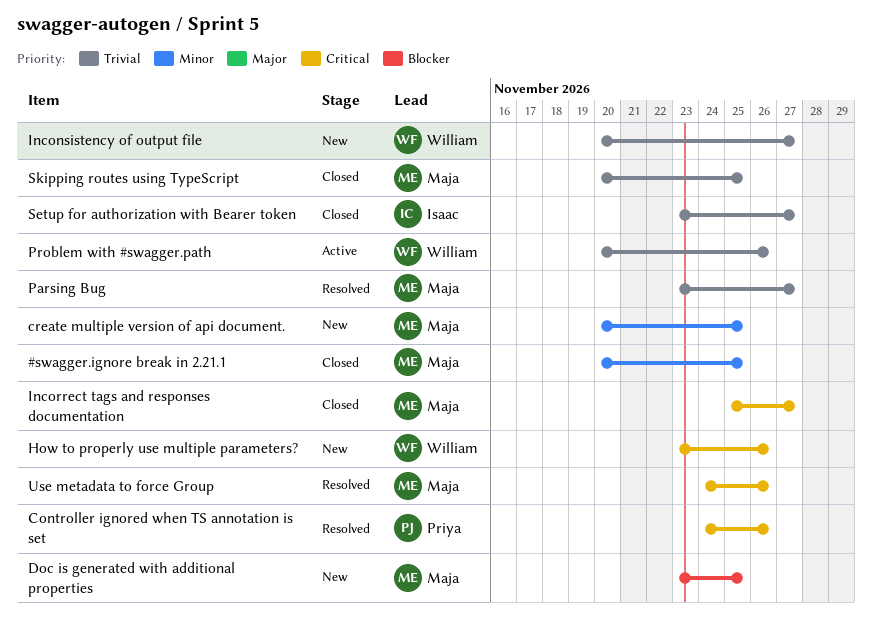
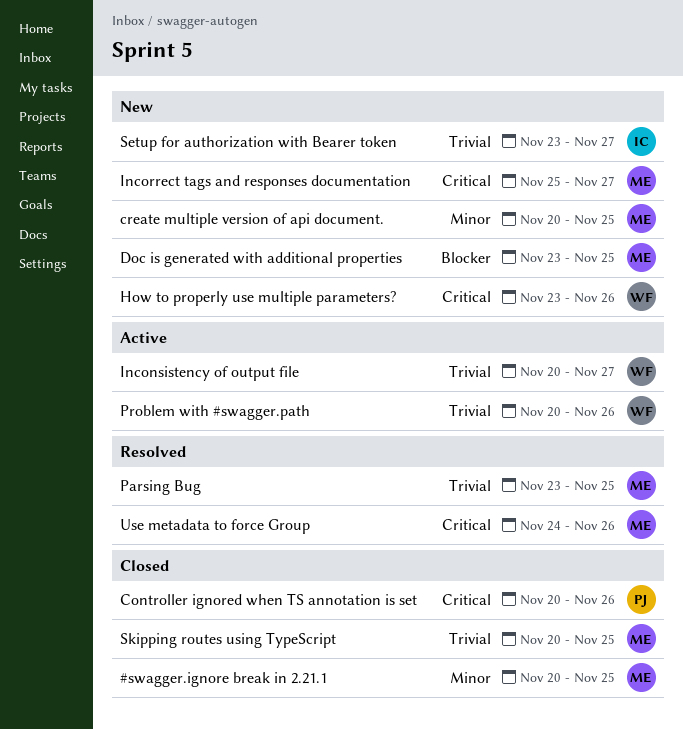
Controller ignored when TS annotation is set, status: Resolved -> Closed
Controller ignored when TS annotation is set, start: Nov 24 -> Nov 20
Inconsistency of output file, status: New -> Active
Incorrect tags and responses documentation, status: Closed -> New
Parsing Bug, due: Nov 27 -> Nov 25
Setup for authorization with Bearer token, status: Closed -> New

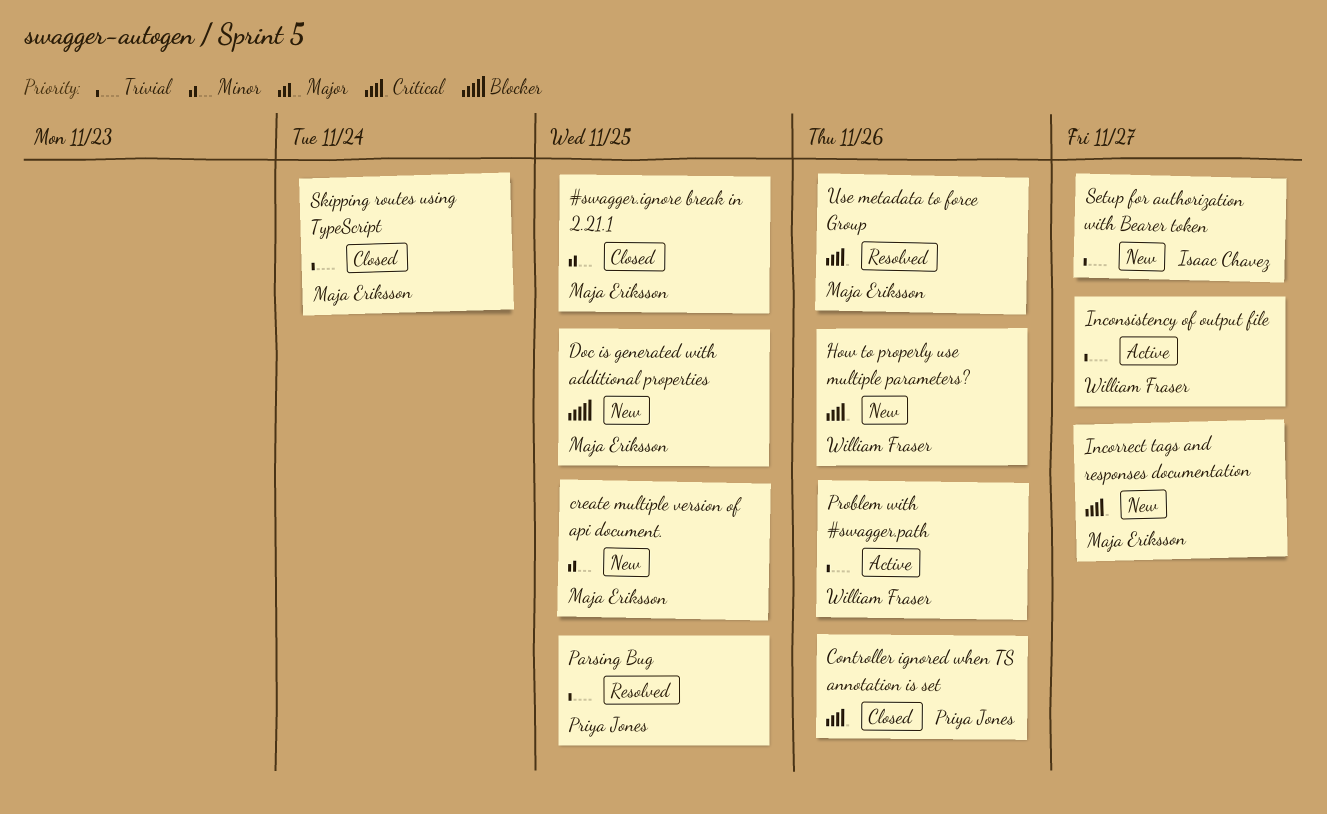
Parsing Bug, owner: Maja Eriksson -> Priya Jones
Skipping routes using TypeScript, due: Nov 25 -> Nov 24

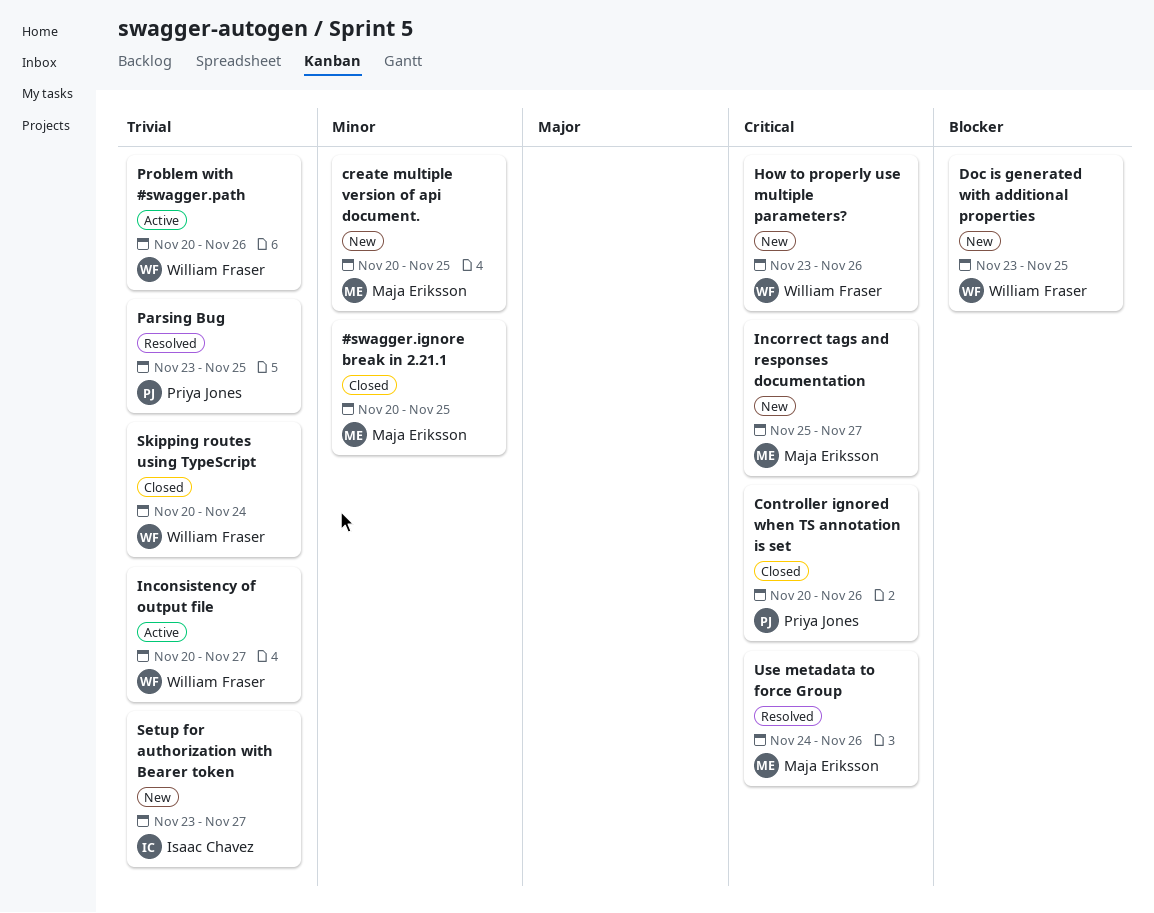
Doc is generated with additional properties, owner: Maja Eriksson -> William Fraser
Skipping routes using TypeScript, owner: Maja Eriksson -> William Fraser

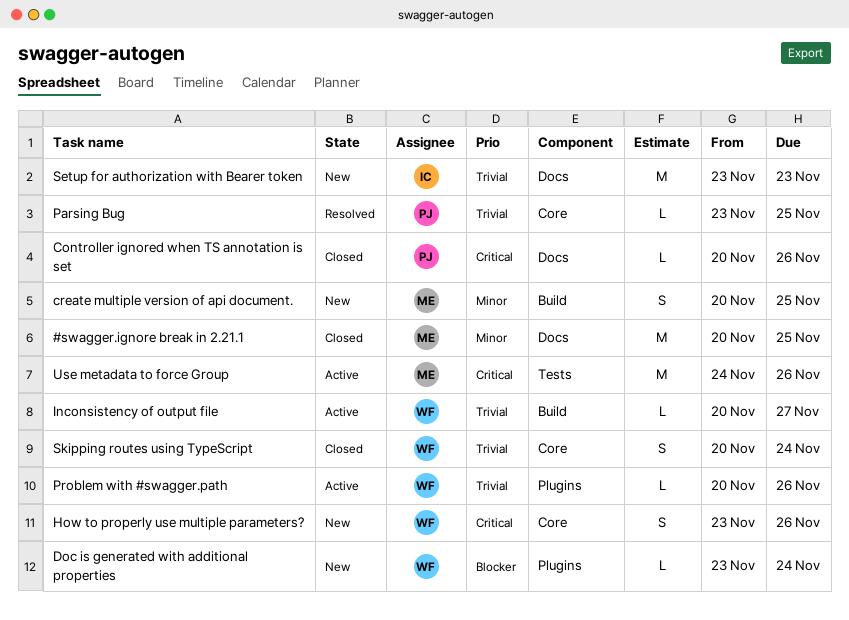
Doc is generated with additional properties, due: Nov 25 -> Nov 24
Incorrect tags and responses documentation: present -> none
Setup for authorization with Bearer token, due: Nov 27 -> Nov 23
Use metadata to force Group, status: Resolved -> Active

